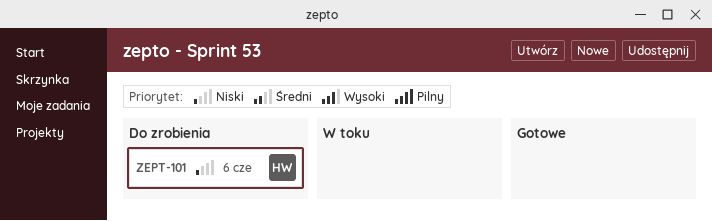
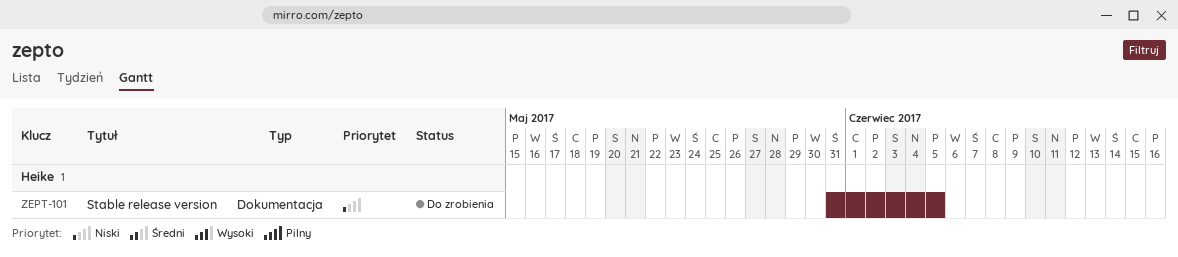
ZEPT-101, due: Jun 6 -> Jun 5

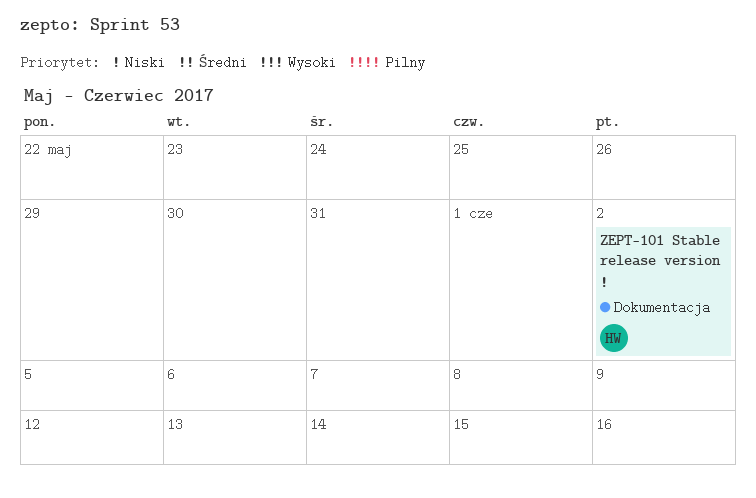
ZEPT-101, due: Jun 5 -> Jun 2

